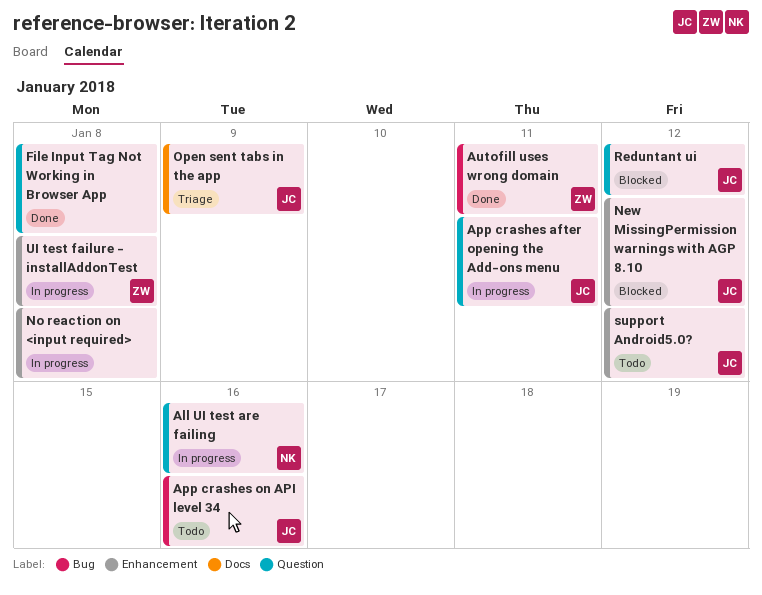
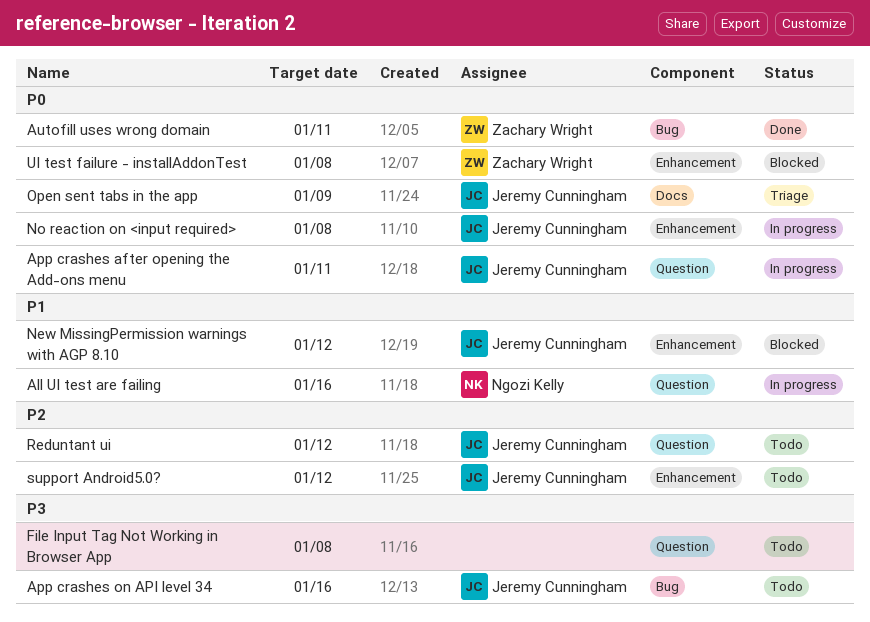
File Input Tag Not Working in Browser App, status: Done -> Todo
No reaction on <input required>, owner: none -> Jeremy Cunningham
Reduntant ui, status: Blocked -> Todo
UI test failure - installAddonTest, status: In progress -> Blocked

